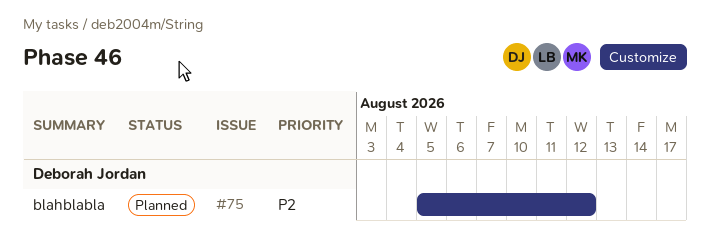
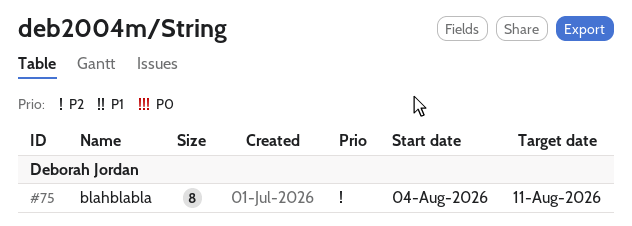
#75, start: Aug 5 -> Aug 4
#75, due: Aug 12 -> Aug 11

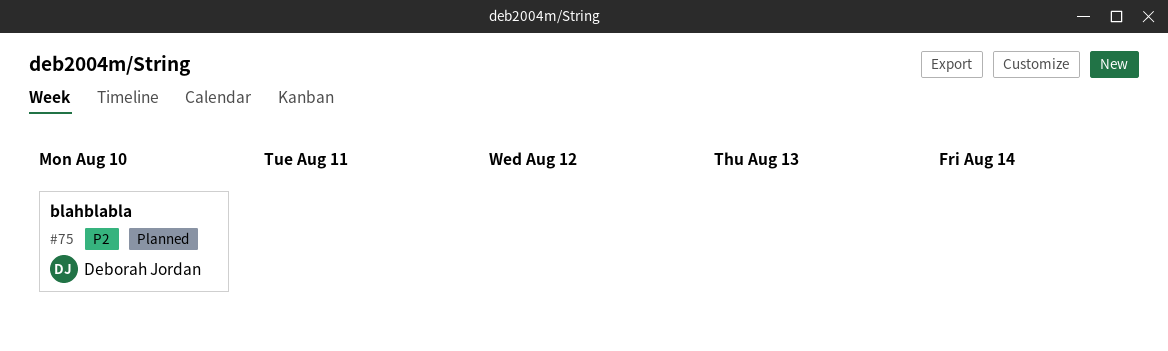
#75, due: Aug 11 -> Aug 10

